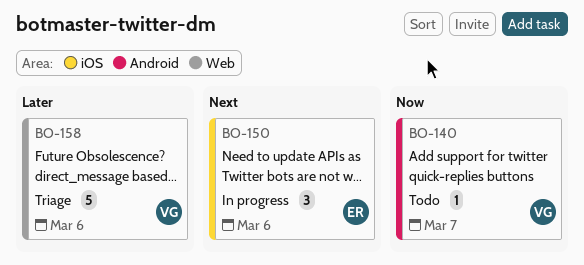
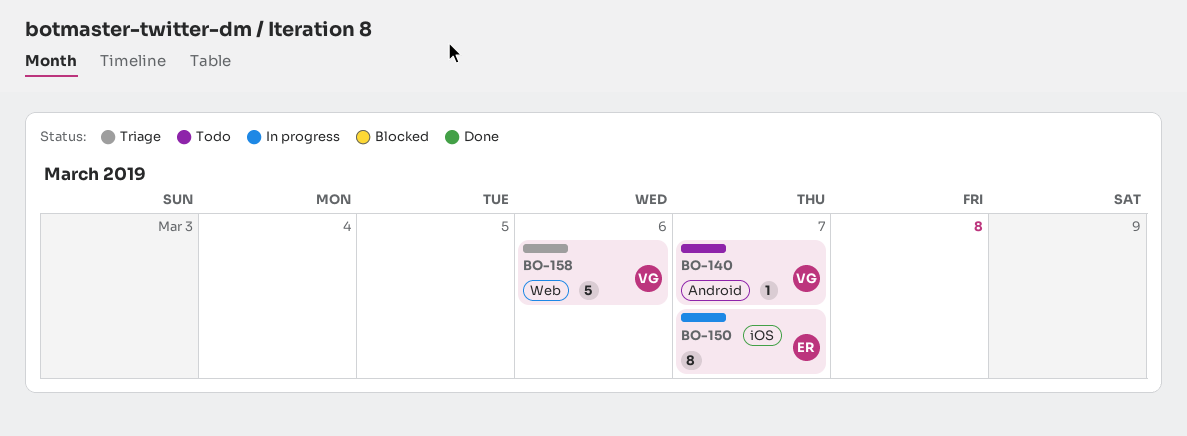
BO-150, estimate: 3 -> 8
BO-150, due: Mar 6 -> Mar 7

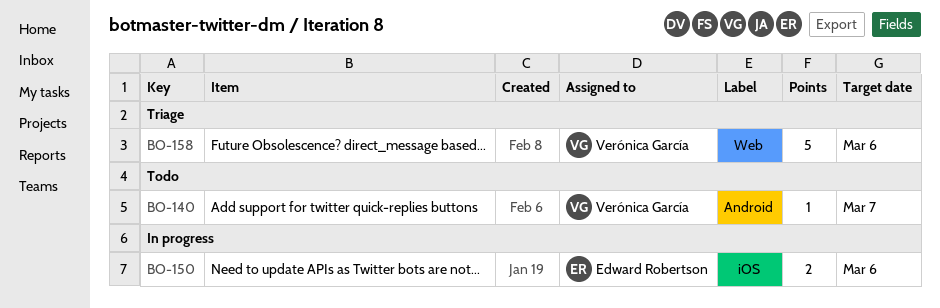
BO-150, estimate: 8 -> 2
BO-150, due: Mar 7 -> Mar 6

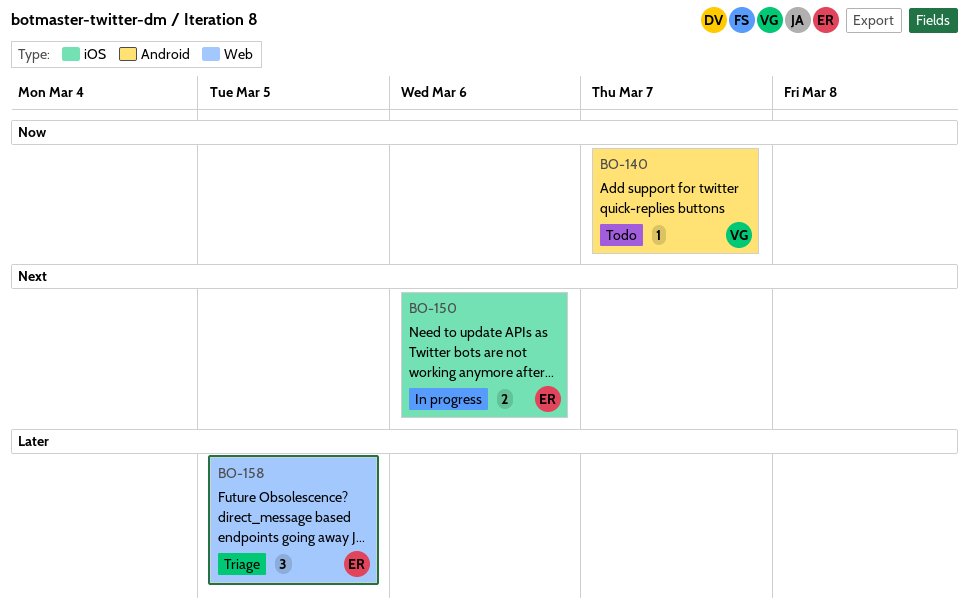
BO-158, owner: Verónica García -> Edward Robertson
BO-158, estimate: 5 -> 3
BO-158, due: Mar 6 -> Mar 5

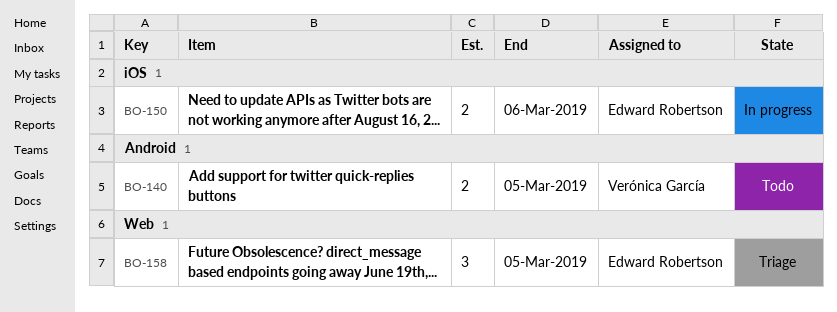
BO-140, estimate: 1 -> 2
BO-140, due: Mar 7 -> Mar 5

